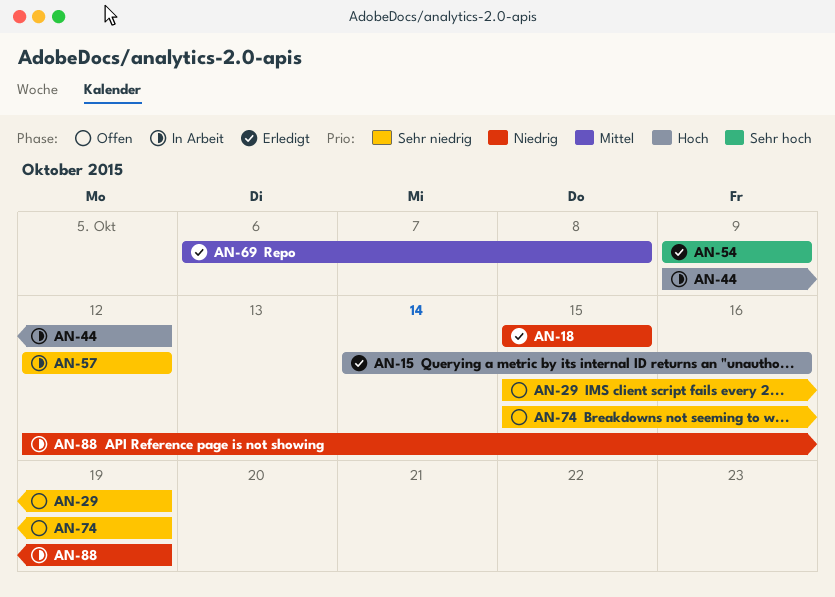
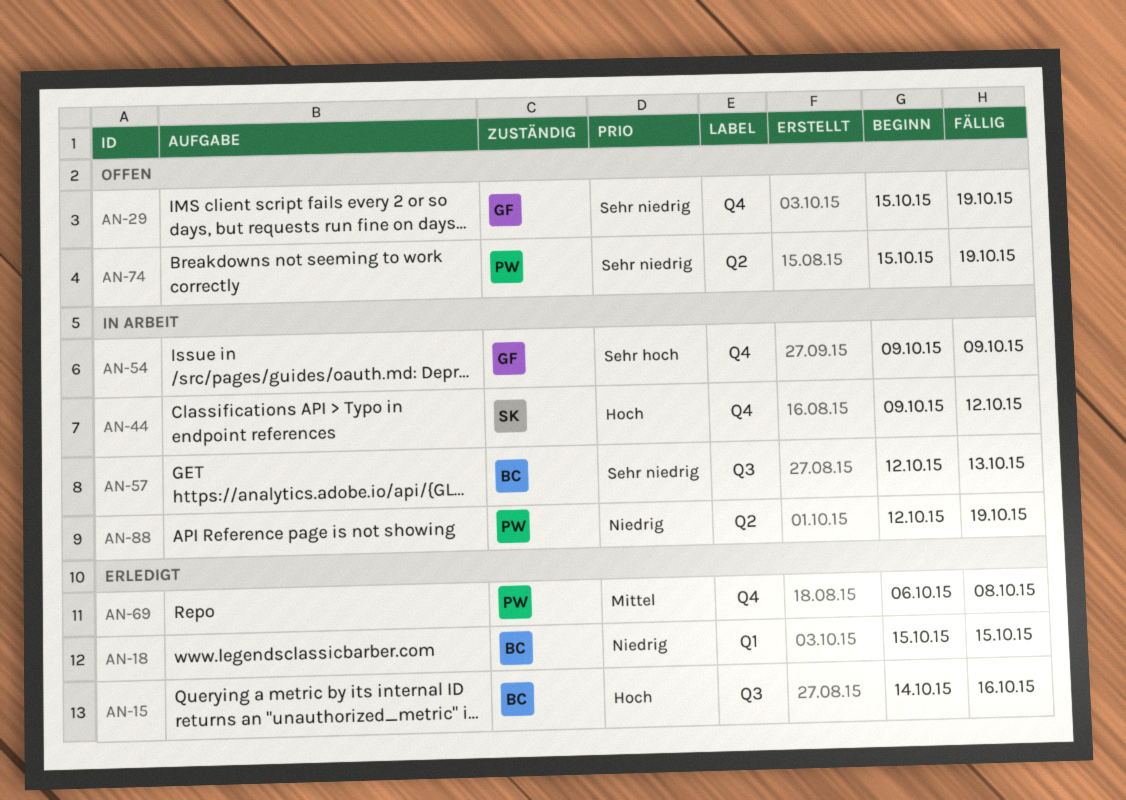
AN-54, status: Erledigt -> In Arbeit
AN-57, due: Oct 12 -> Oct 13

